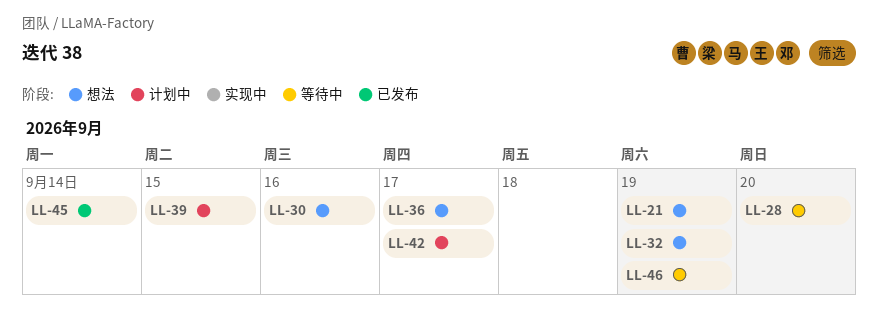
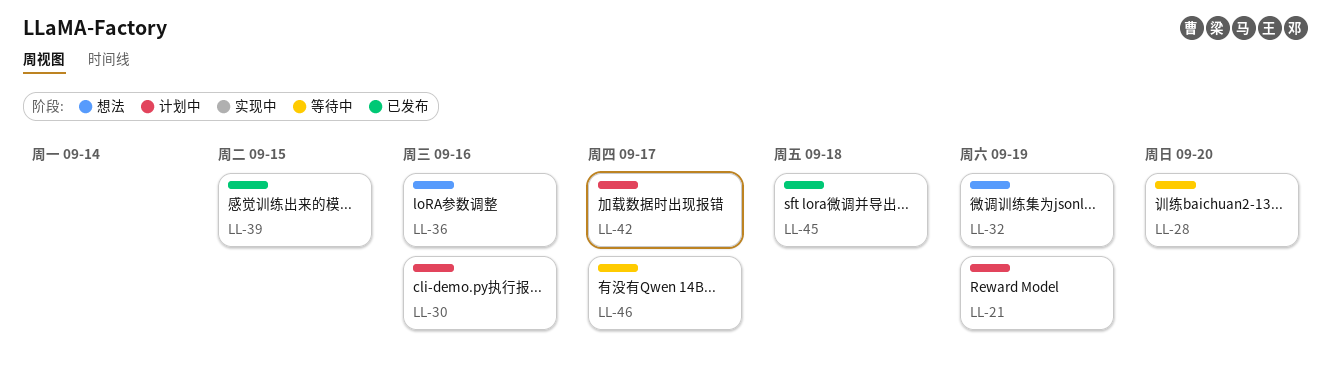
LL-21, status: 想法 -> 计划中
LL-30, status: 想法 -> 计划中
LL-36, day: Sep 17 -> Sep 16
LL-39, status: 计划中 -> 已发布
LL-45, day: Sep 14 -> Sep 18
LL-46, day: Sep 19 -> Sep 17

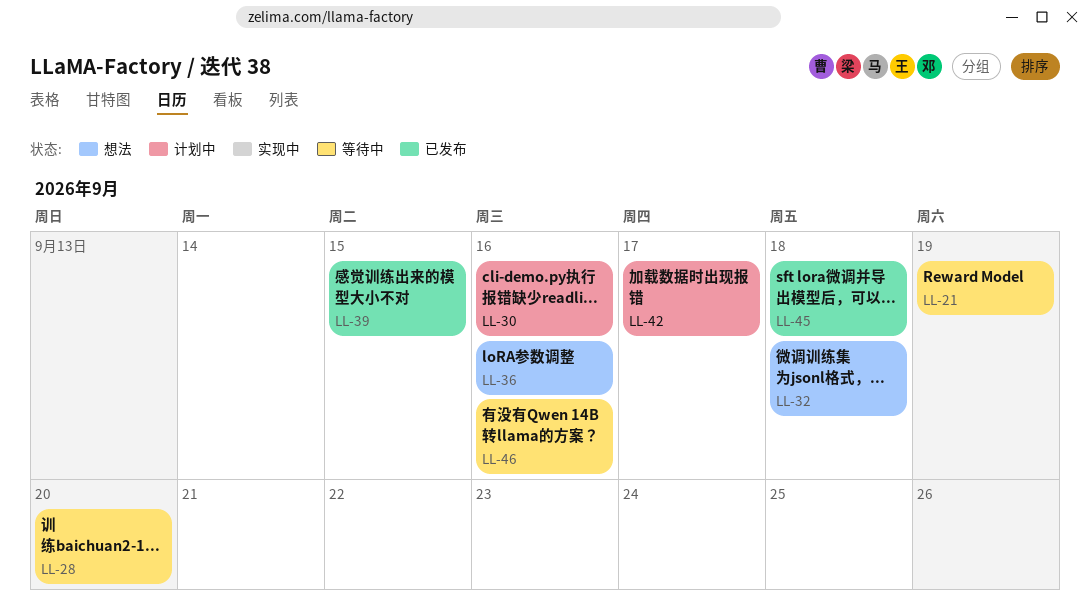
LL-21, status: 计划中 -> 等待中
LL-32, day: Sep 19 -> Sep 18
LL-46, day: Sep 17 -> Sep 16

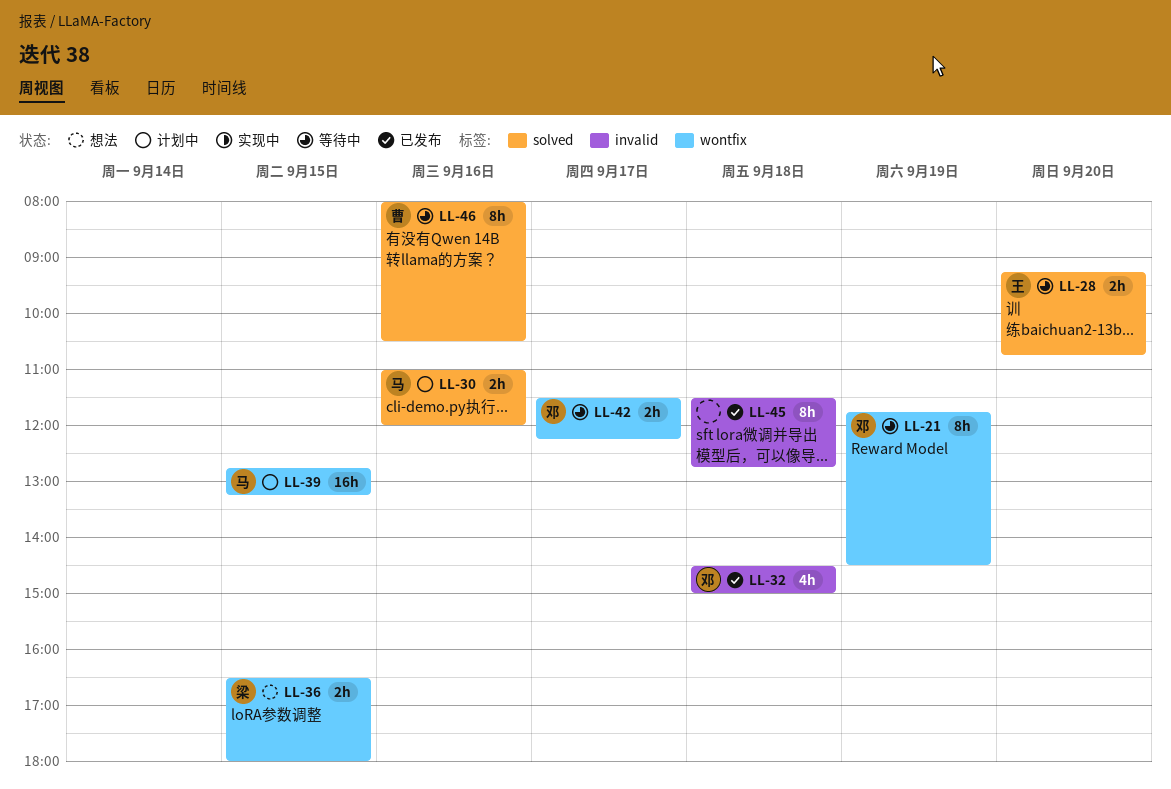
LL-32, status: 想法 -> 已发布
LL-36, day: Sep 16 -> Sep 15
LL-39, status: 已发布 -> 计划中
LL-42, status: 计划中 -> 等待中

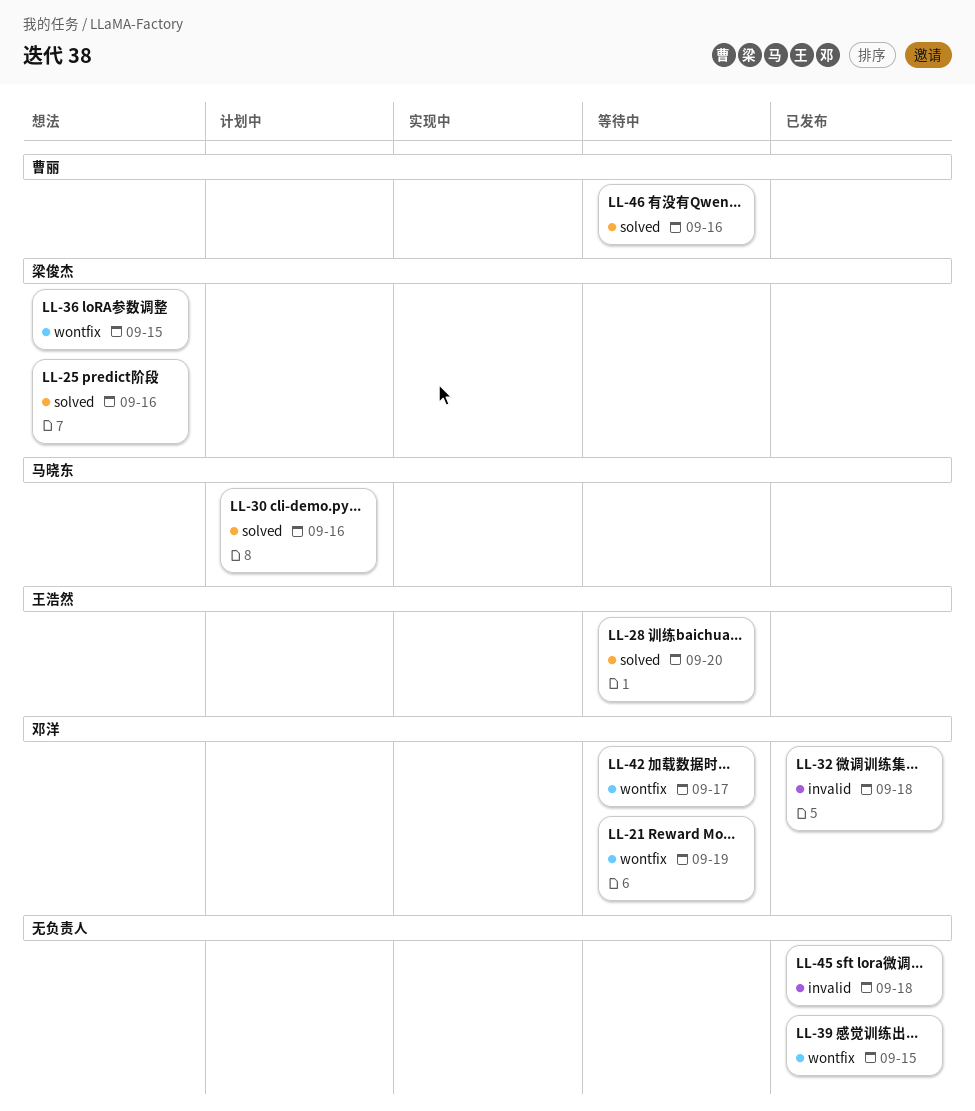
LL-25: none -> present
LL-39, status: 计划中 -> 已发布
LL-39, owner: 马晓东 -> none

